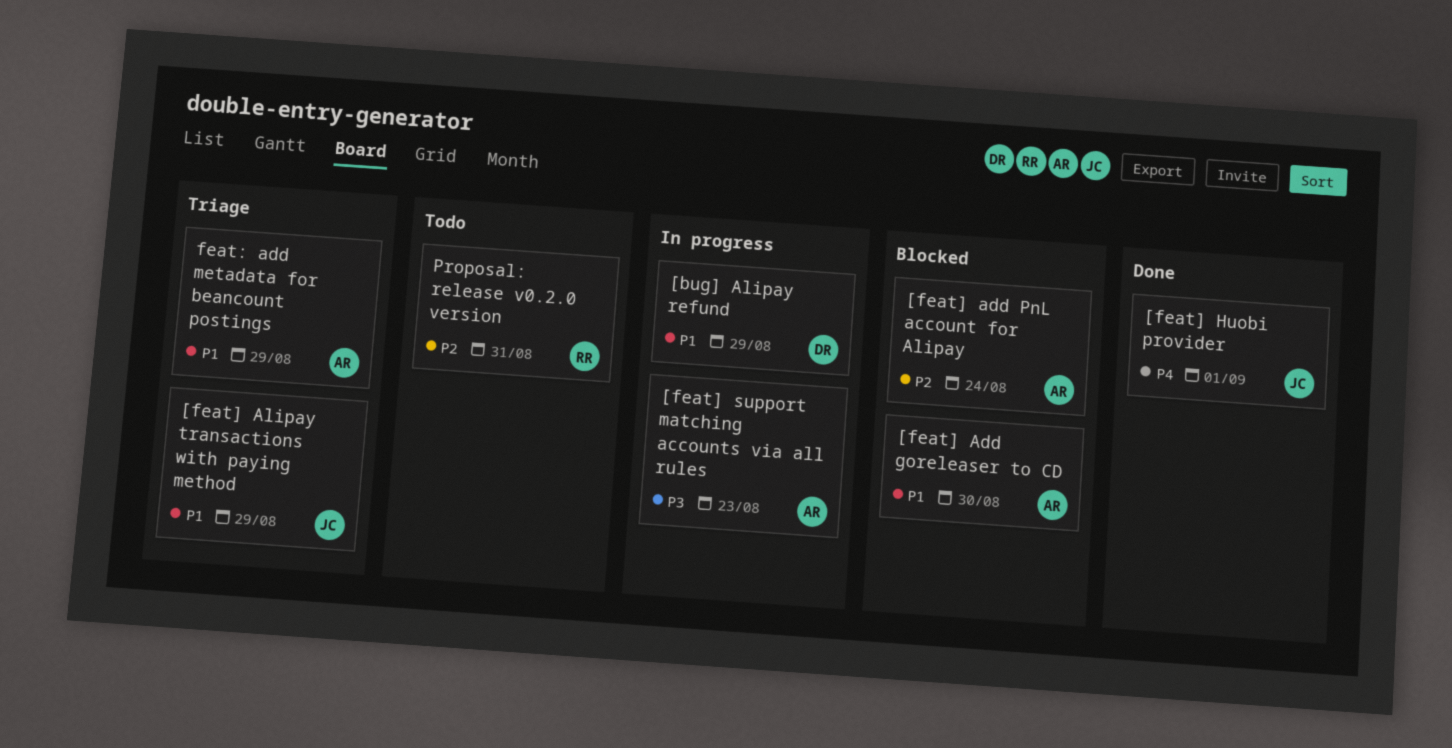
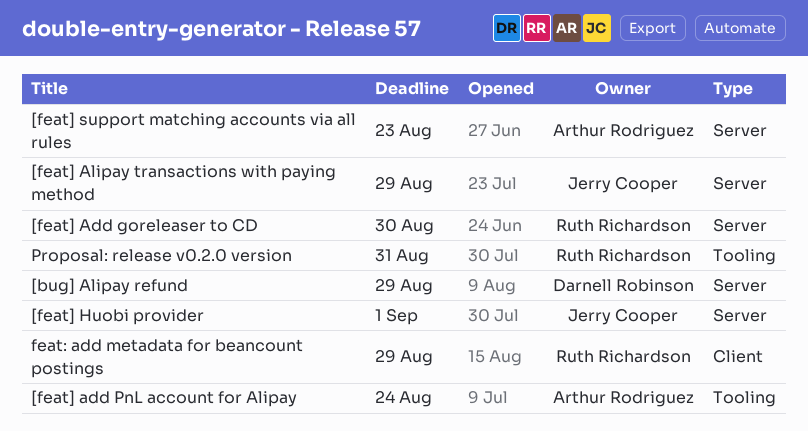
[feat] Add goreleaser to CD, owner: Arthur Rodriguez -> Ruth Richardson
feat: add metadata for beancount postings, owner: Arthur Rodriguez -> Ruth Richardson

